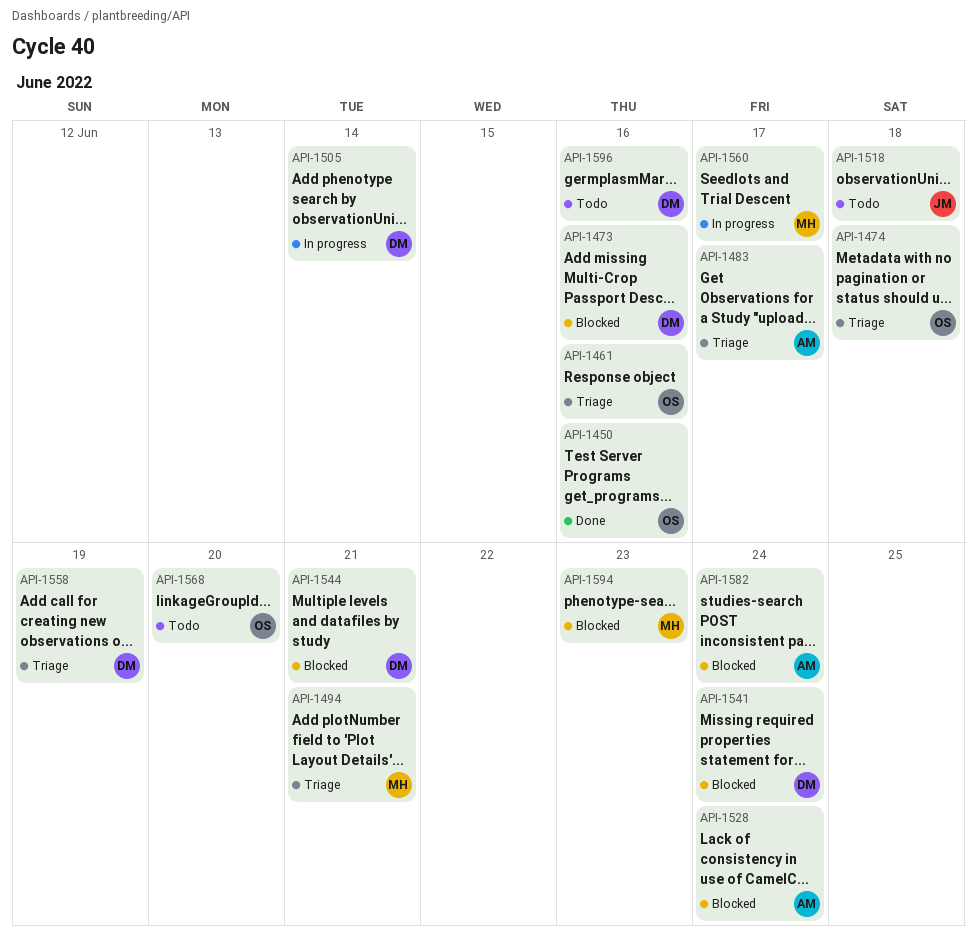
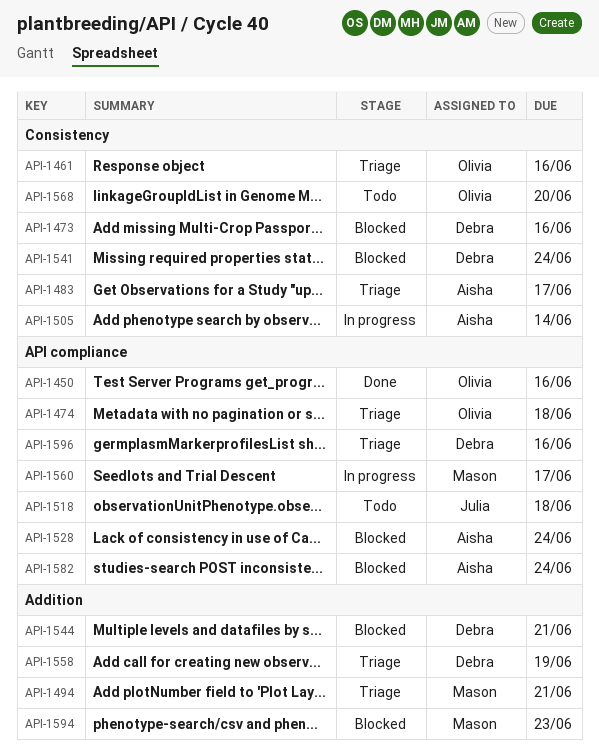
API-1505, owner: Debra -> Aisha
API-1596, status: Todo -> Triage

